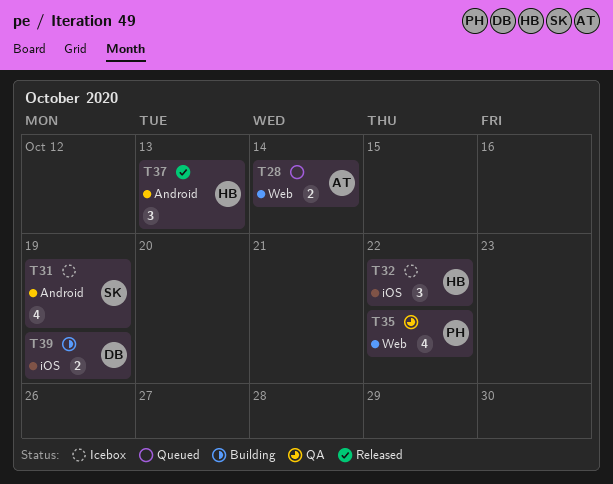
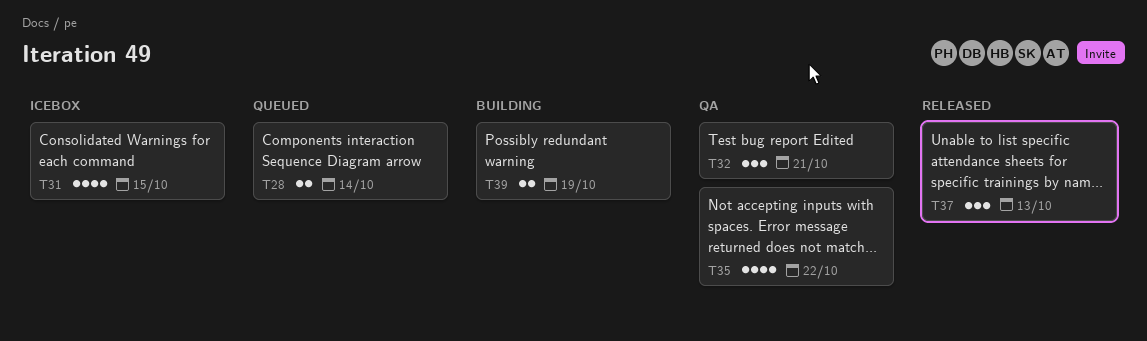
T31, due: Oct 19 -> Oct 15
T32, status: Icebox -> QA
T32, due: Oct 22 -> Oct 21

